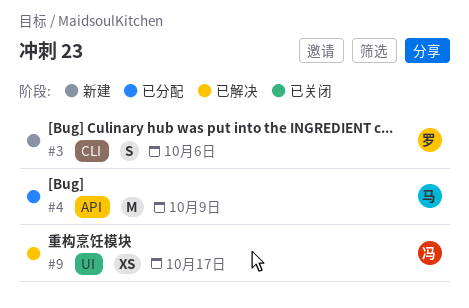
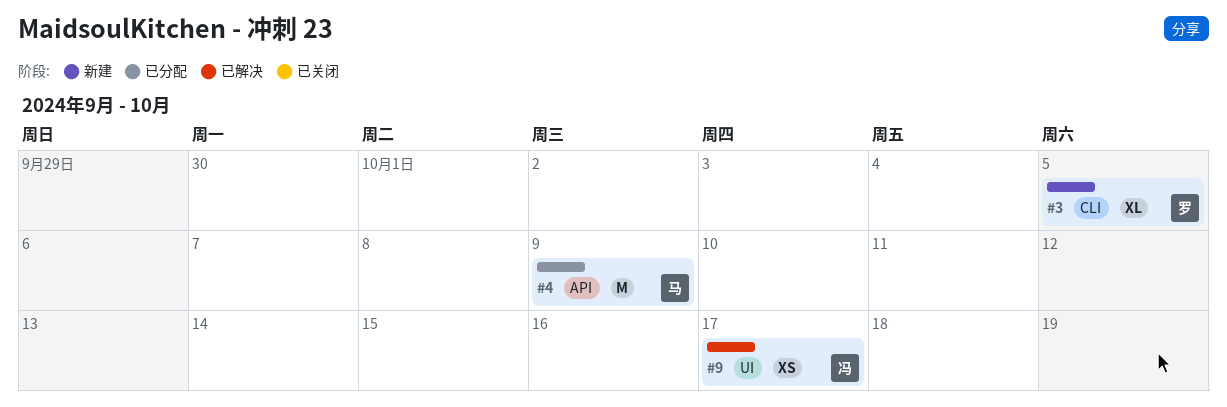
#3, estimate: S -> XL
#3, due: Oct 6 -> Oct 5

